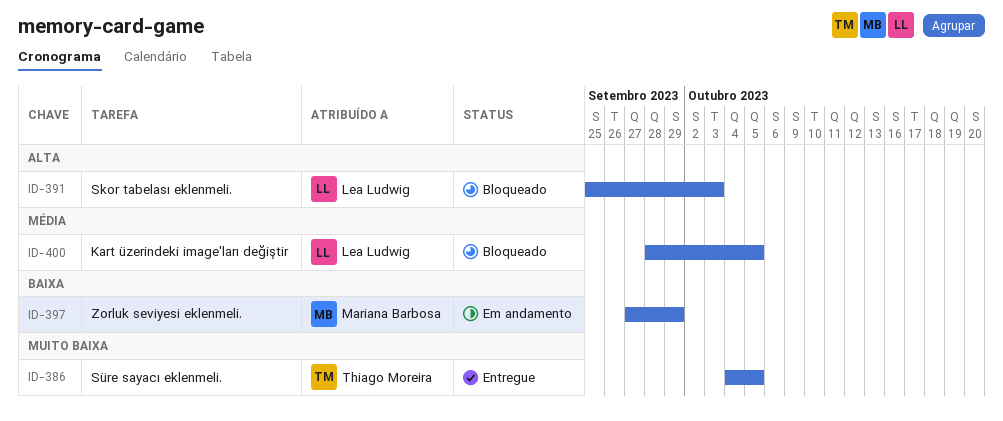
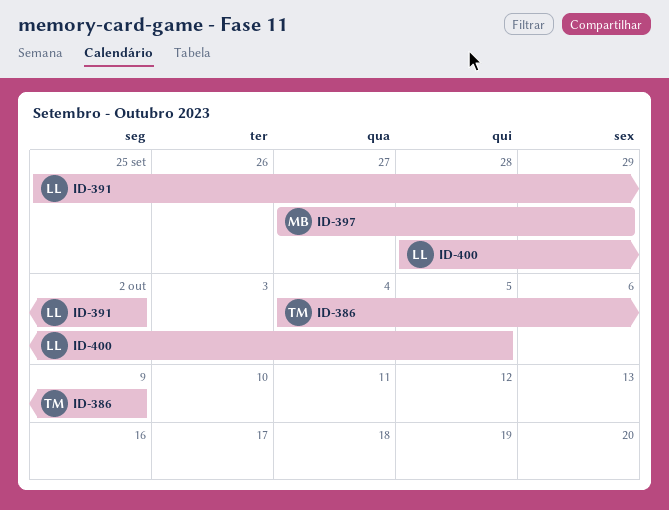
ID-386, due: Oct 5 -> Oct 9
ID-391, due: Oct 3 -> Oct 2

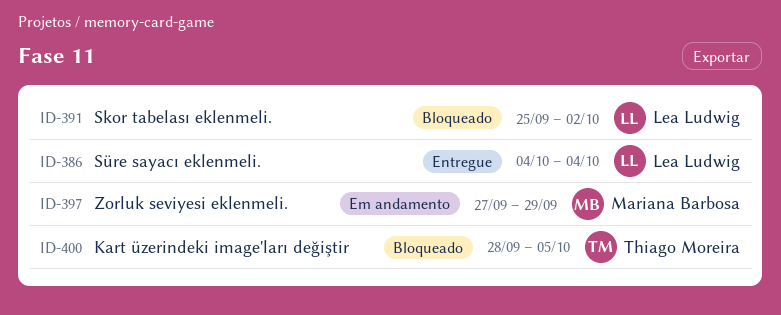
ID-386, owner: Thiago Moreira -> Lea Ludwig
ID-386, due: Oct 9 -> Oct 4
ID-400, owner: Lea Ludwig -> Thiago Moreira

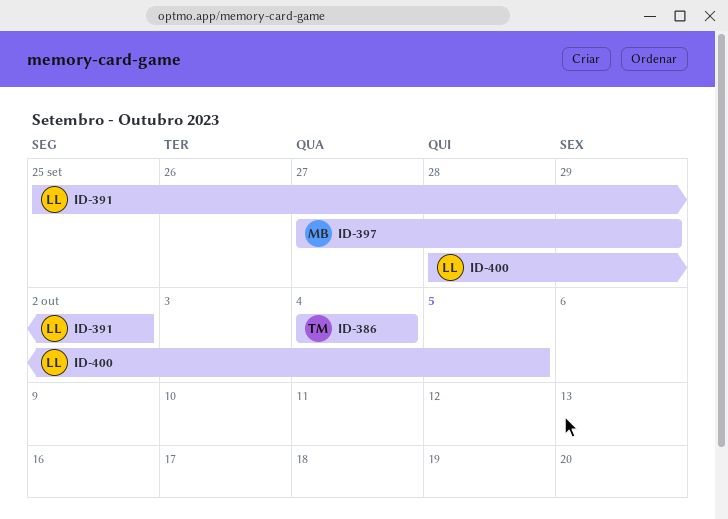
ID-386, owner: Lea Ludwig -> Thiago Moreira
ID-400, owner: Thiago Moreira -> Lea Ludwig

